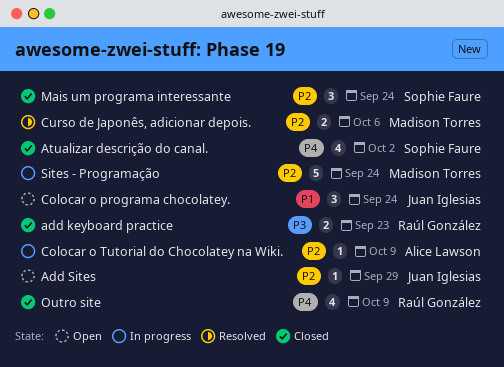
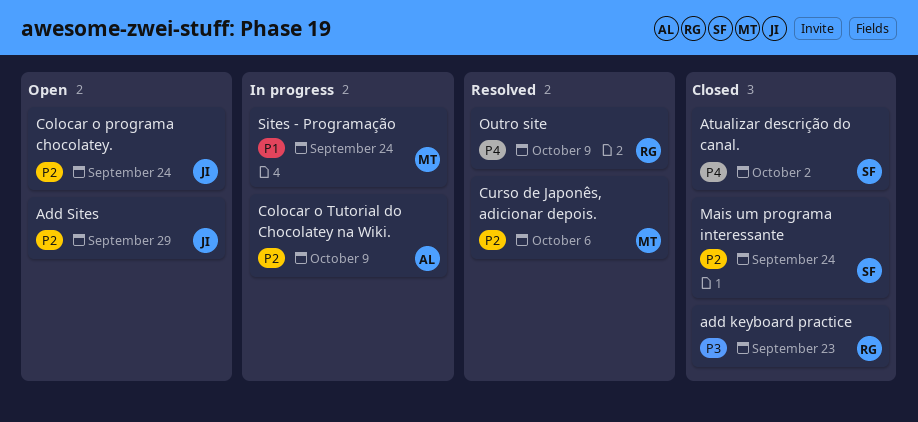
Colocar o programa chocolatey., priority: P1 -> P2
Outro site, status: Closed -> Resolved
Sites - Programação, priority: P2 -> P1

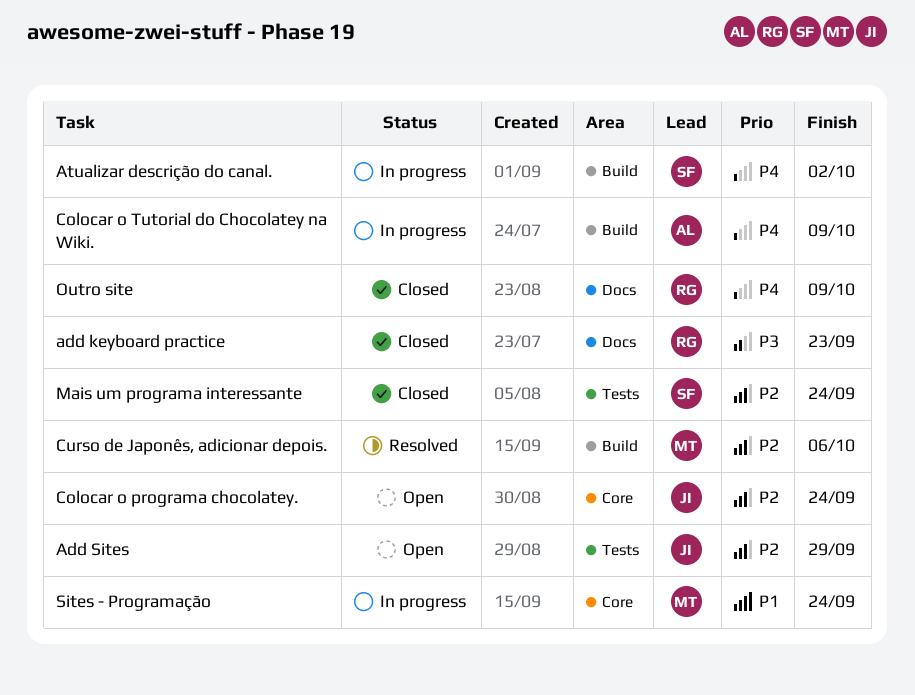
Atualizar descrição do canal., status: Closed -> In progress
Colocar o Tutorial do Chocolatey na Wiki., priority: P2 -> P4
Outro site, status: Resolved -> Closed

